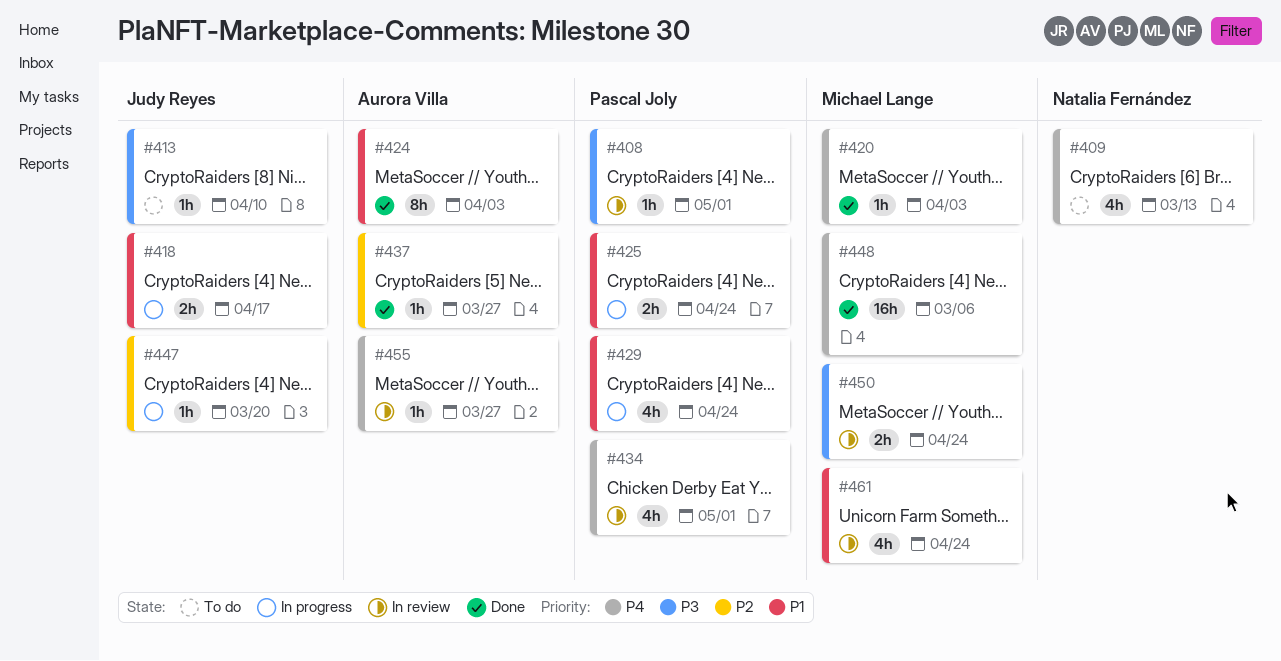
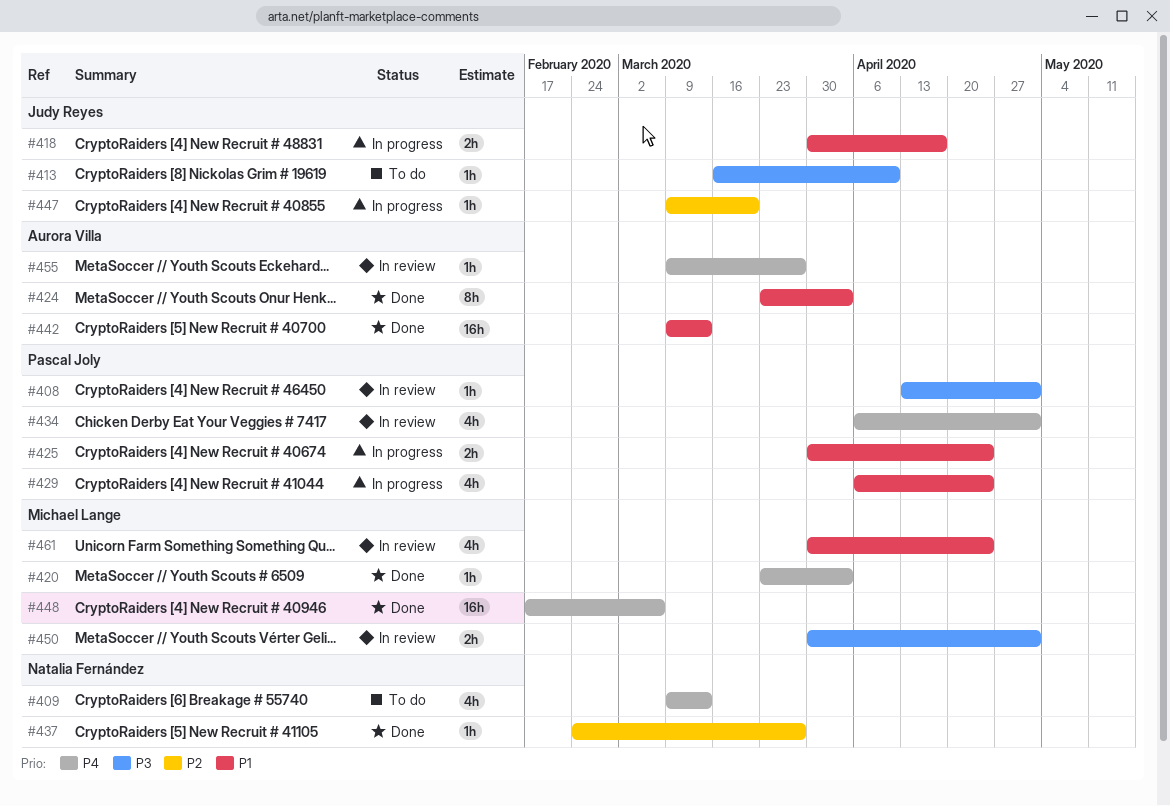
#437, owner: Aurora Villa -> Natalia Fernández
#442: none -> present
#450, due: Apr 24 -> May 1

